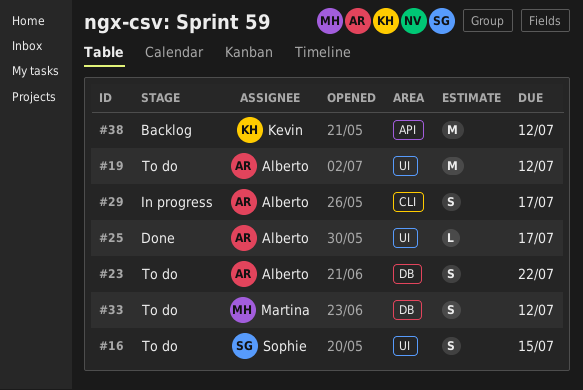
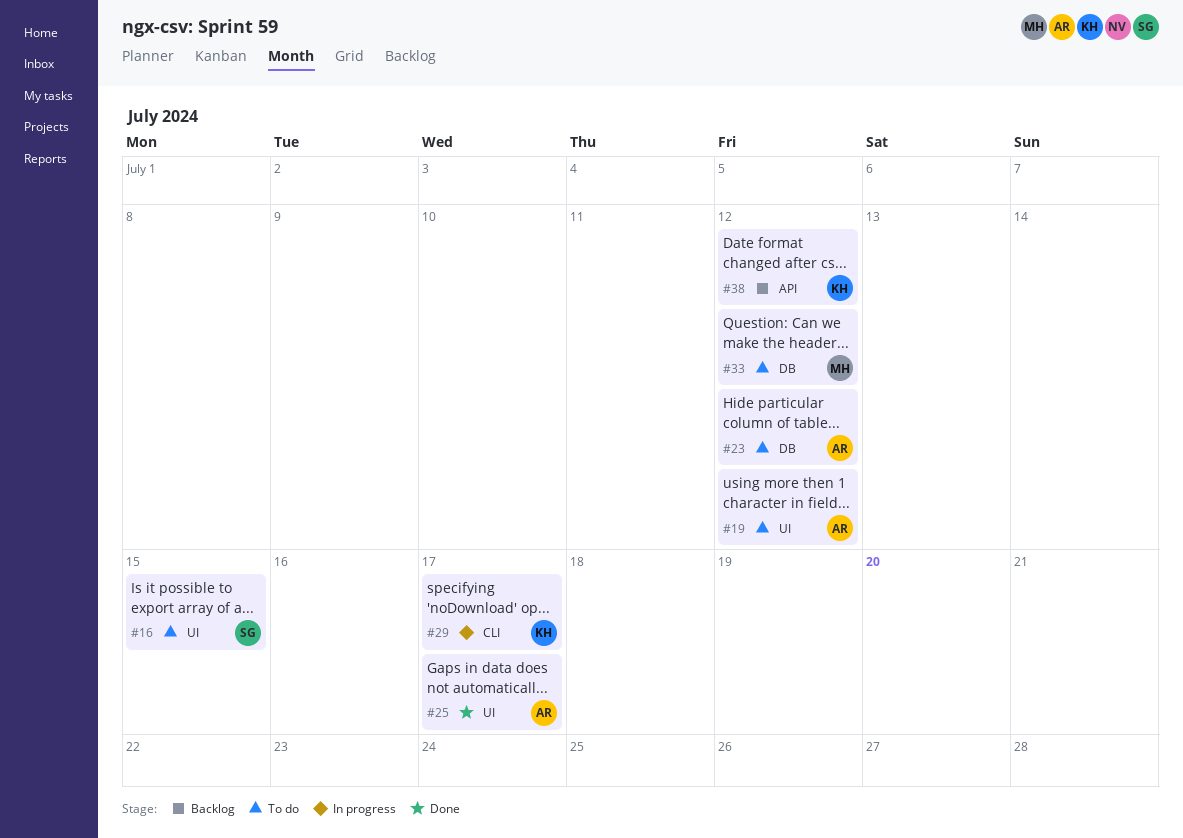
#23, due: Jul 22 -> Jul 12
#29, owner: Alberto -> Kevin

